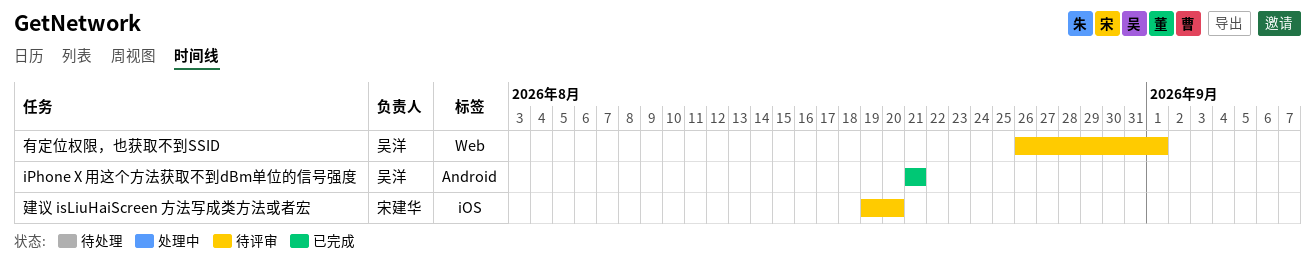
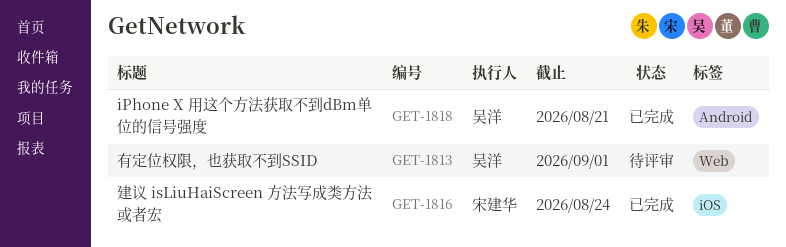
建议 isLiuHaiScreen 方法写成类方法或者宏, status: 待评审 -> 已完成
建议 isLiuHaiScreen 方法写成类方法或者宏, due: Aug 20 -> Aug 24

